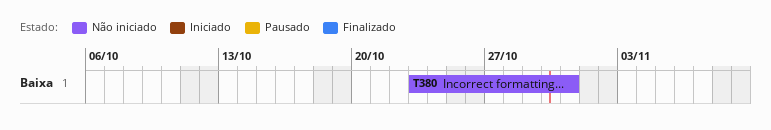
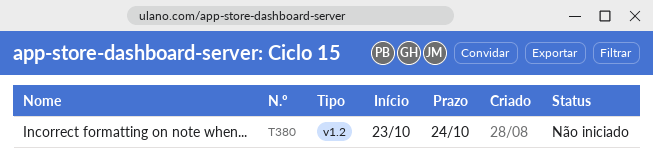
T380, due: Oct 31 -> Oct 24

